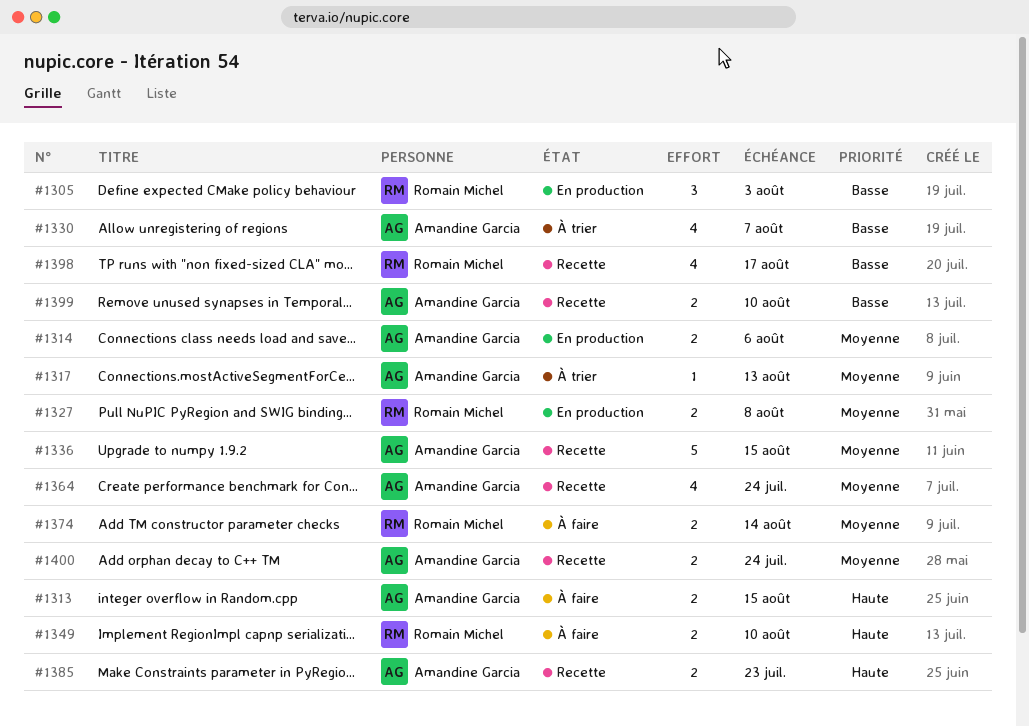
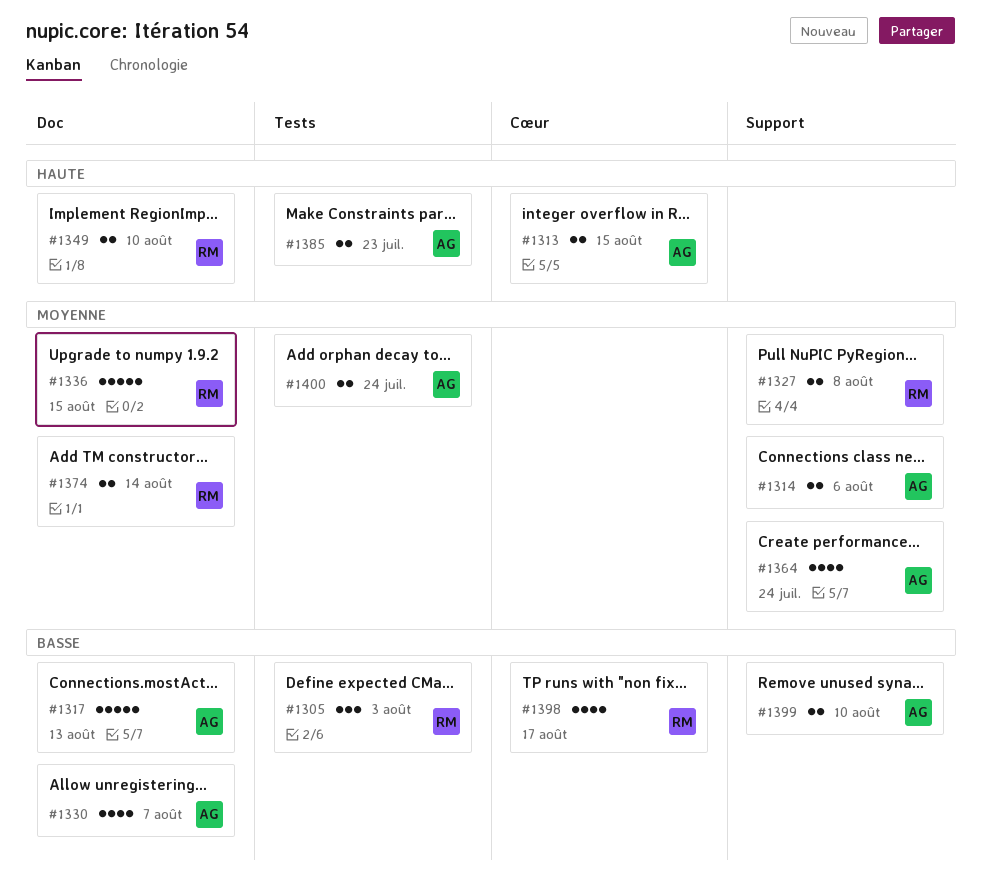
#1317, priority: Moyenne -> Basse
#1317, estimate: 1 -> 5
#1336, owner: Amandine Garcia -> Romain Michel

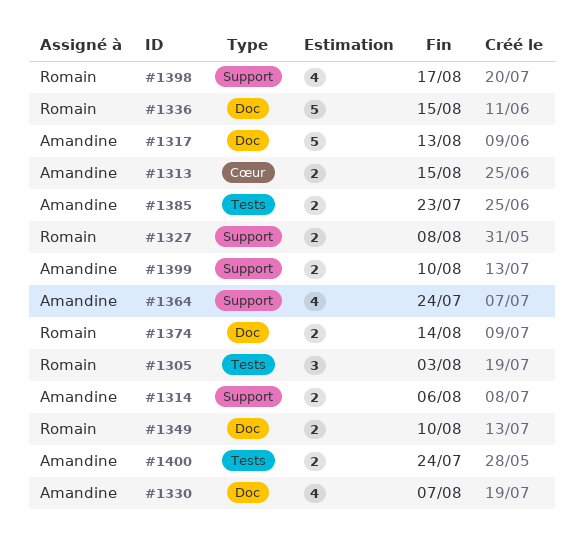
#1398, label: Cœur -> Support

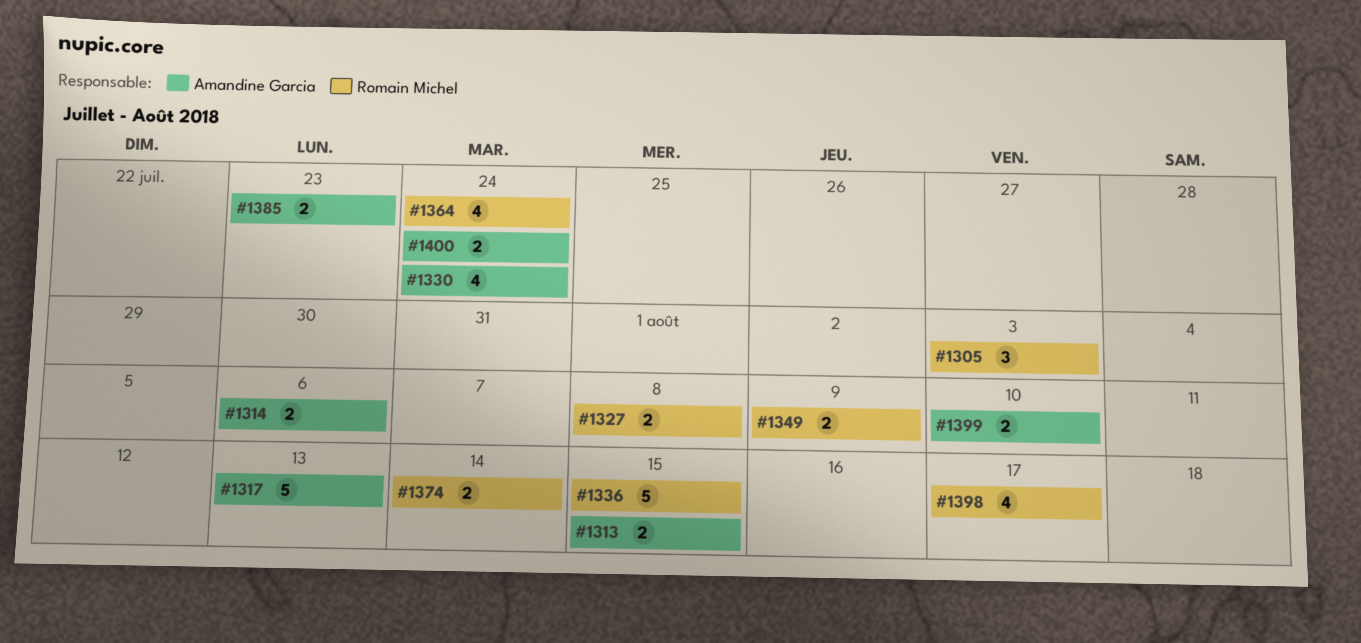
#1330, due: Aug 7 -> Jul 24
#1349, due: Aug 10 -> Aug 9
#1364, owner: Amandine Garcia -> Romain Michel

